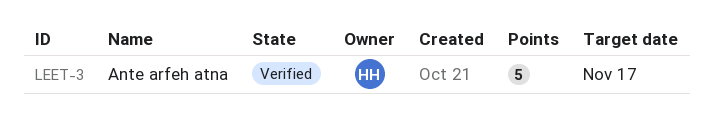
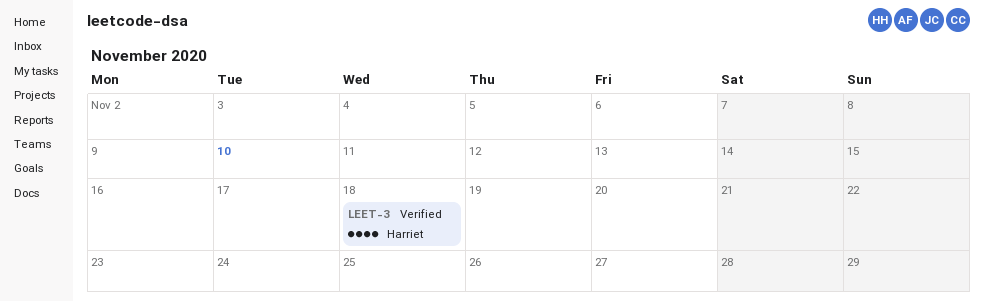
LEET-3, estimate: 5 -> 4
LEET-3, due: Nov 17 -> Nov 18

